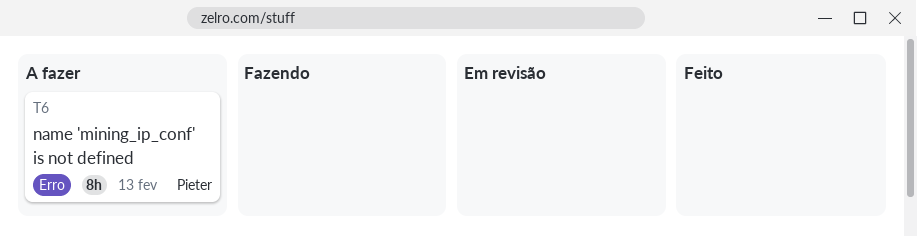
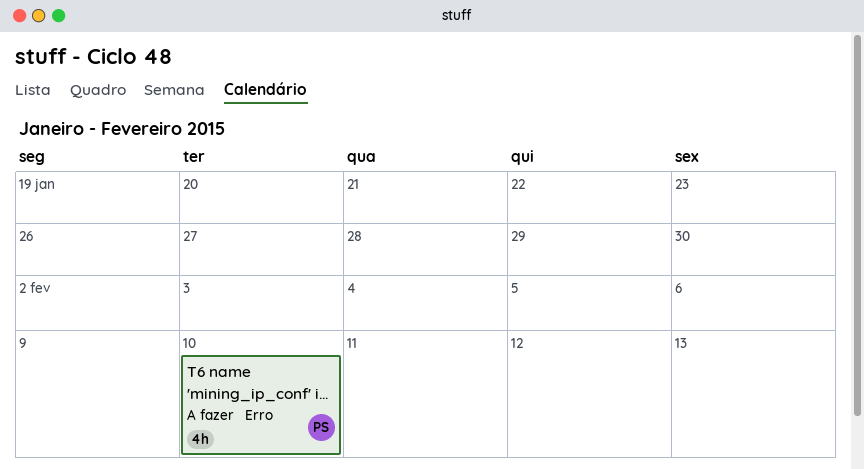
T6, estimate: 8h -> 4h
T6, due: Feb 13 -> Feb 10

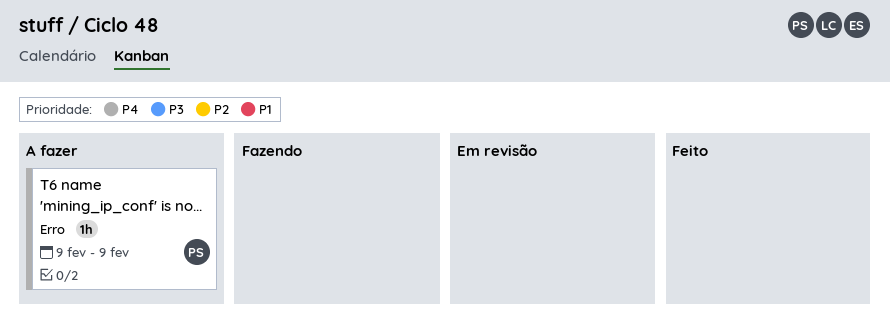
T6, estimate: 4h -> 1h
T6, due: Feb 10 -> Feb 9

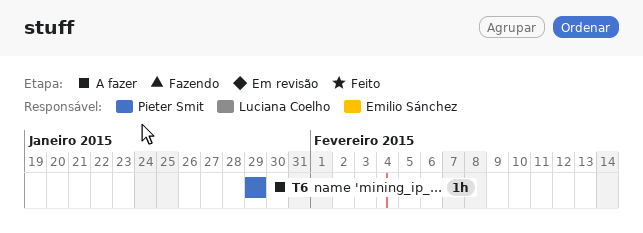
T6, start: Feb 9 -> Jan 29
T6, due: Feb 9 -> Jan 29

